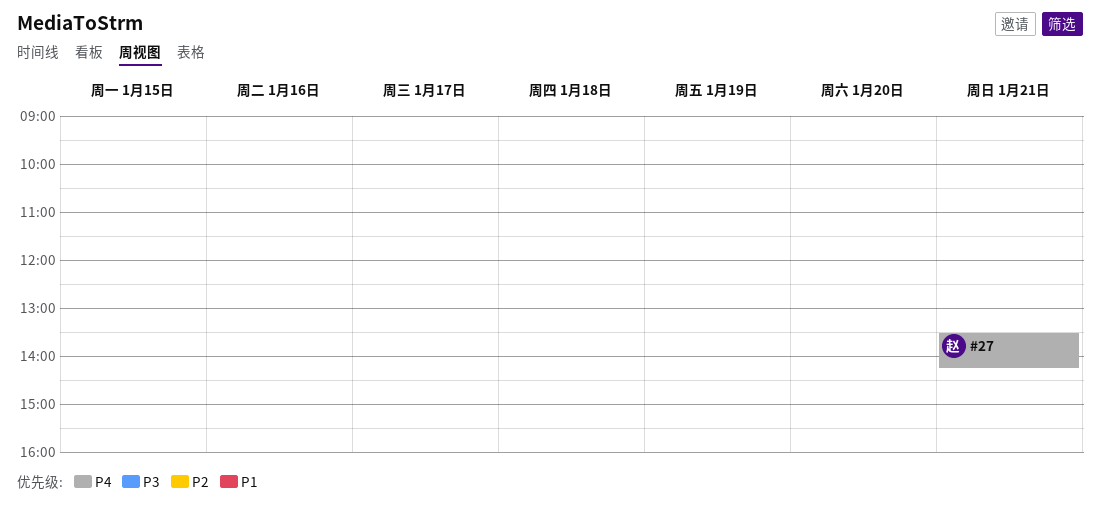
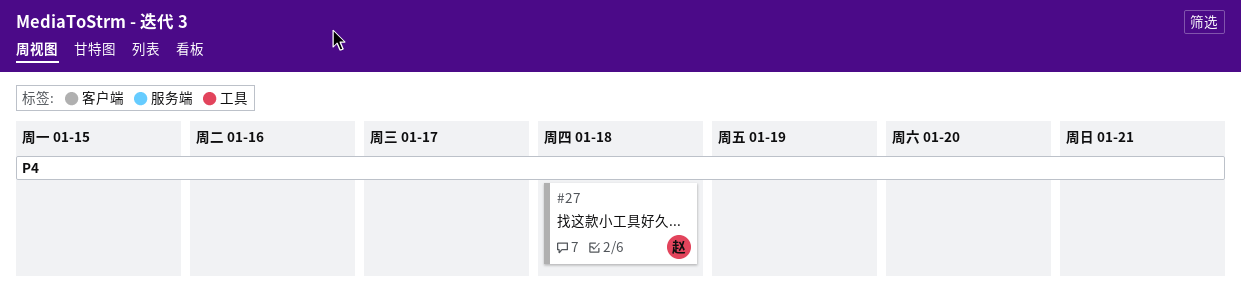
#27, day: Jan 21 -> Jan 18

